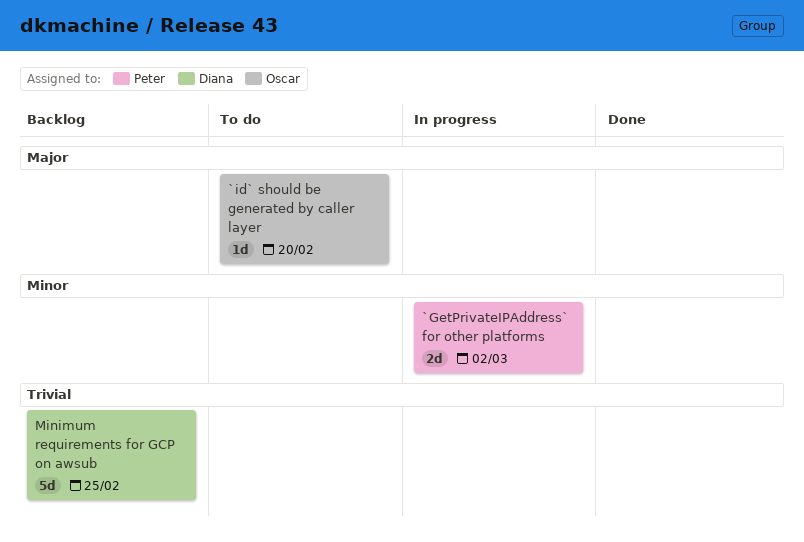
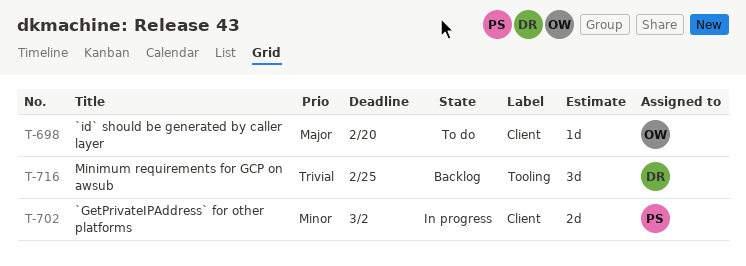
Minimum requirements for GCP on awsub, estimate: 5d -> 3d

